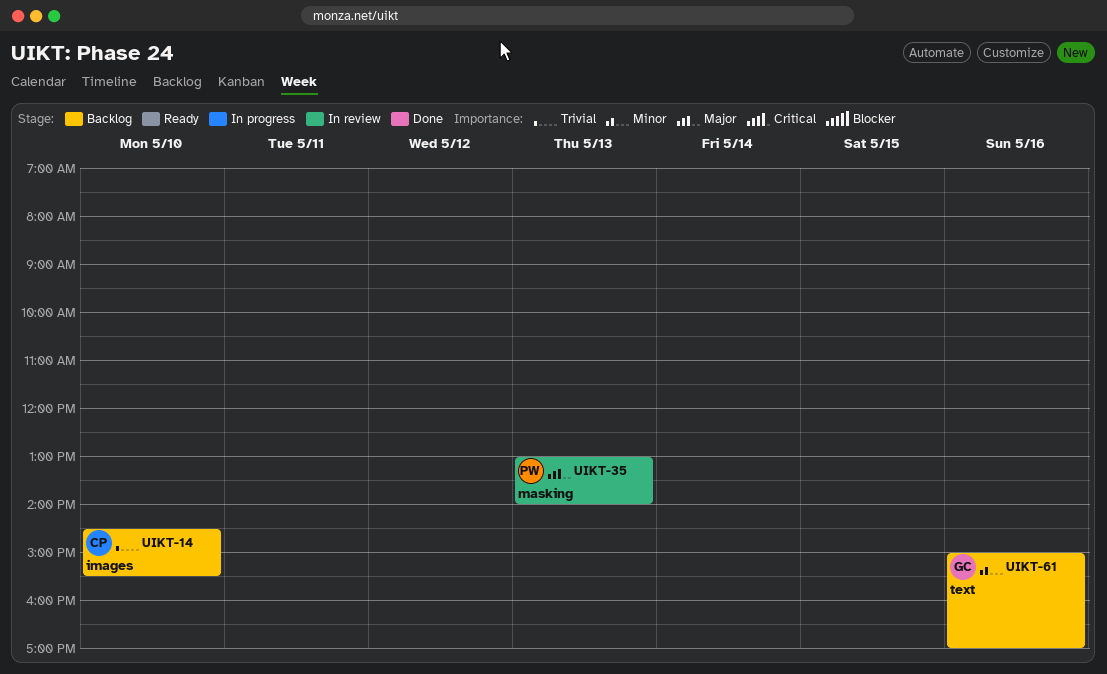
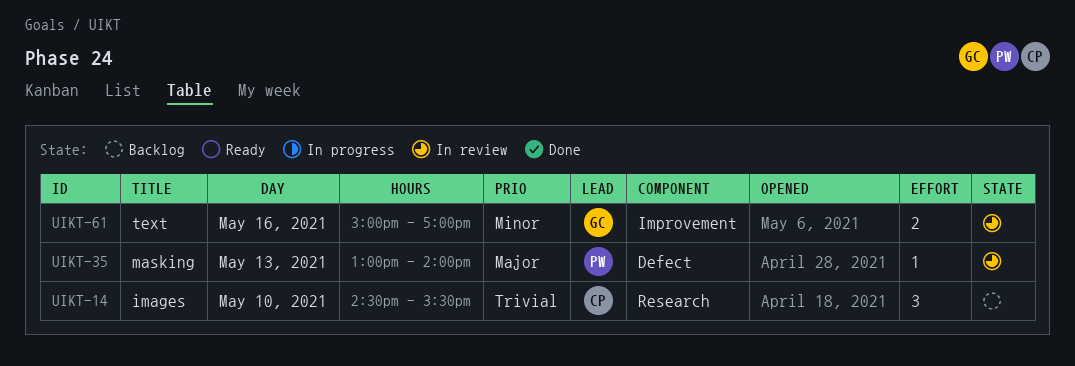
UIKT-61, status: Backlog -> In review

